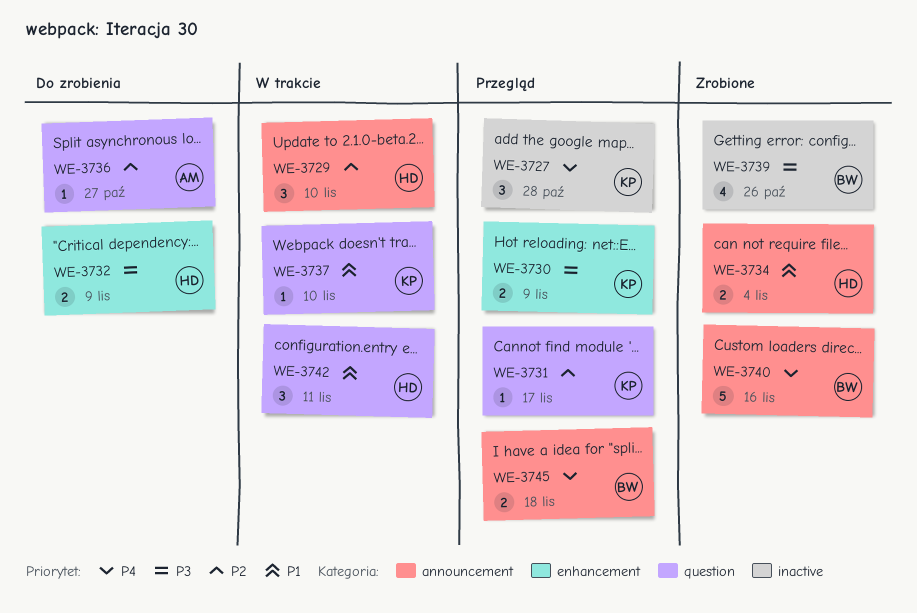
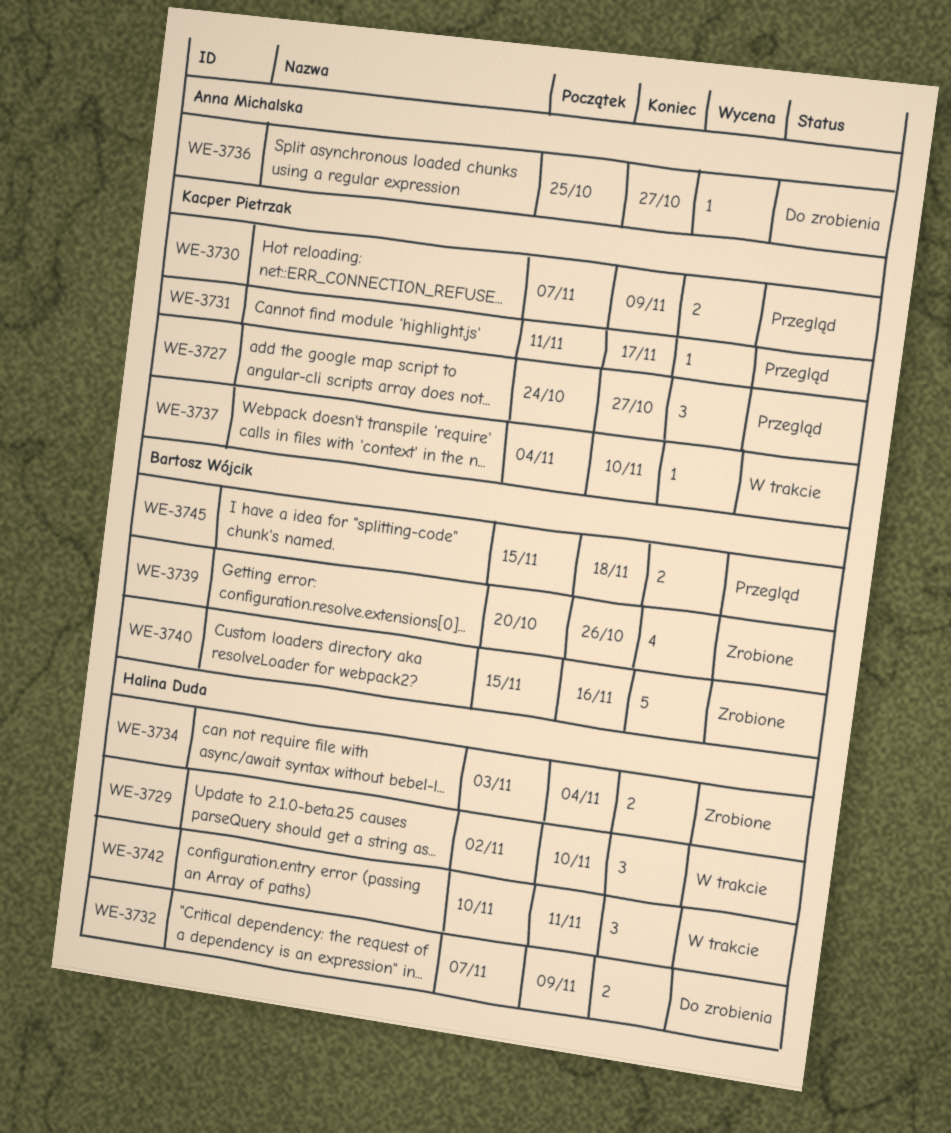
WE-3727, due: Oct 28 -> Oct 27

